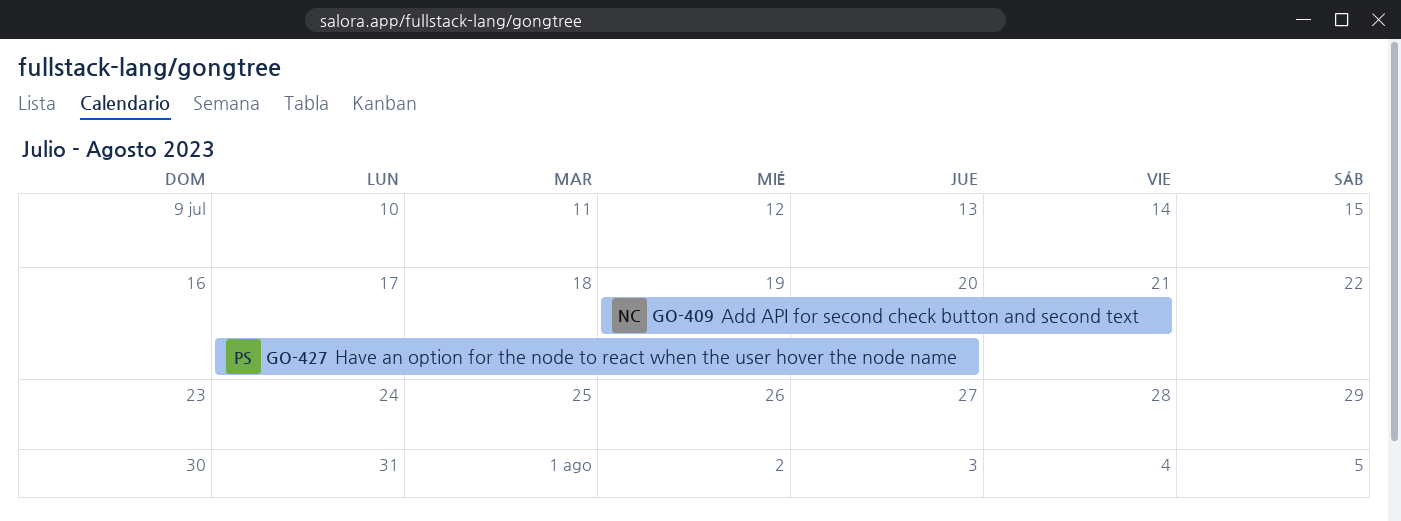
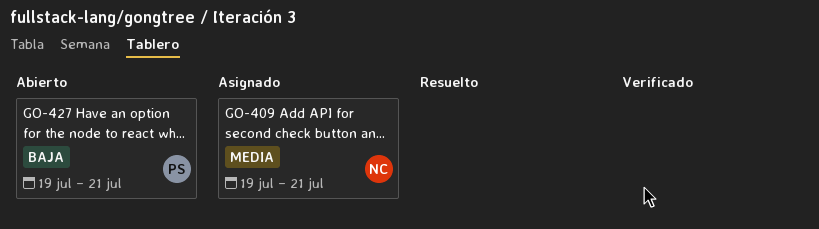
GO-427, start: Jul 17 -> Jul 19
GO-427, due: Jul 20 -> Jul 21

